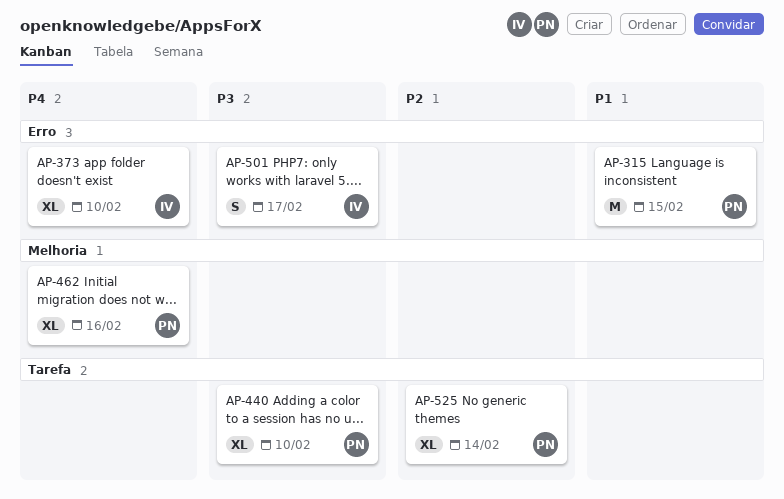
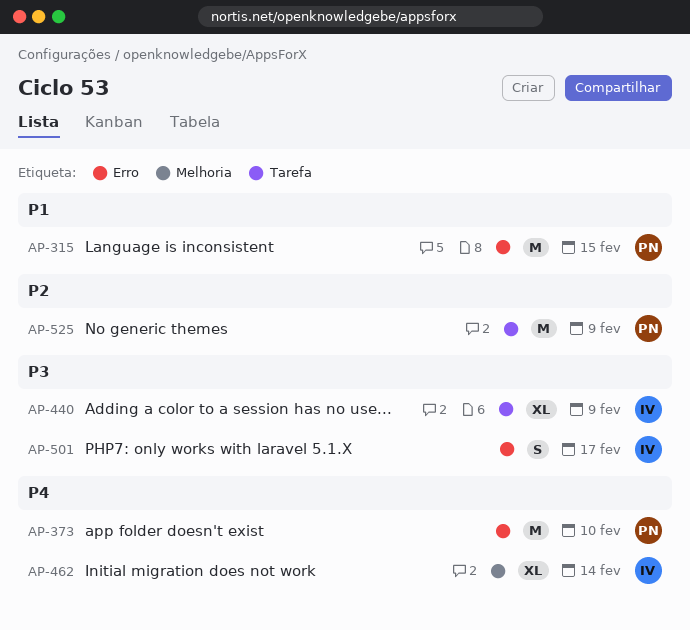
AP-373, owner: IV -> PN
AP-373, estimate: XL -> M
AP-440, owner: PN -> IV
AP-440, due: Feb 10 -> Feb 9
AP-462, owner: PN -> IV
AP-462, due: Feb 16 -> Feb 14
AP-525, estimate: XL -> M
AP-525, due: Feb 14 -> Feb 9

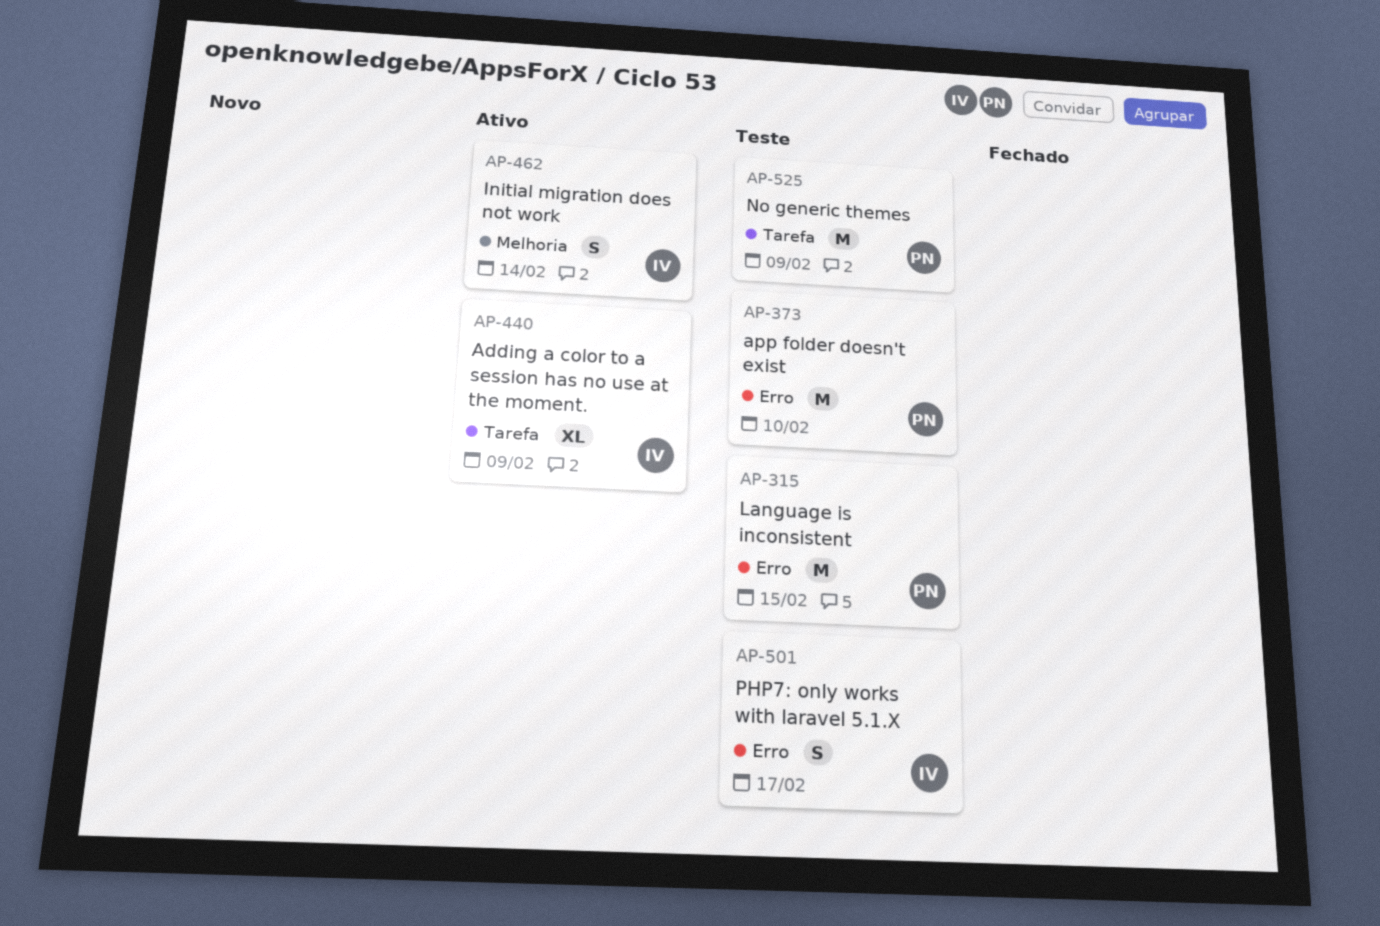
AP-462, estimate: XL -> S

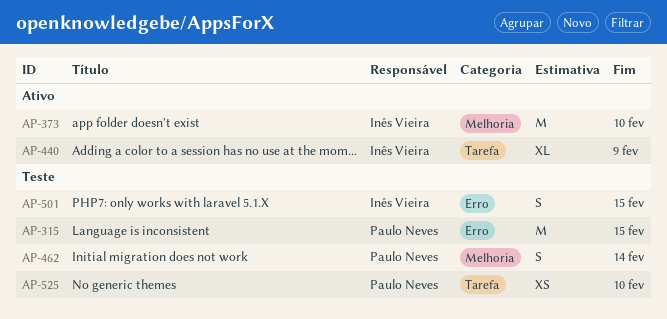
AP-373, status: Teste -> Ativo
AP-373, owner: Paulo Neves -> Inês Vieira
AP-373, label: Erro -> Melhoria
AP-462, status: Ativo -> Teste
AP-462, owner: Inês Vieira -> Paulo Neves
AP-501, due: Feb 17 -> Feb 15
AP-525, estimate: M -> XS
AP-525, due: Feb 9 -> Feb 10

